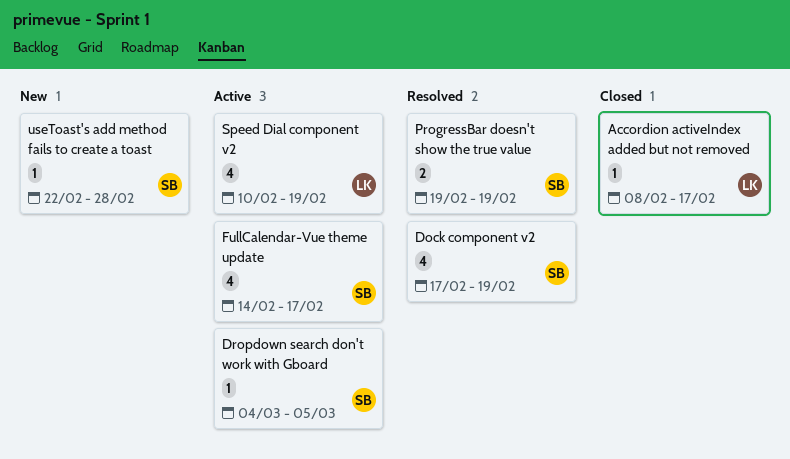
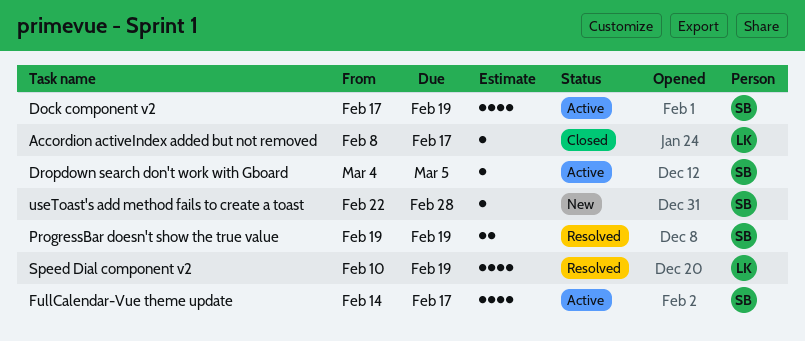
Dock component v2, status: Resolved -> Active
Speed Dial component v2, status: Active -> Resolved

